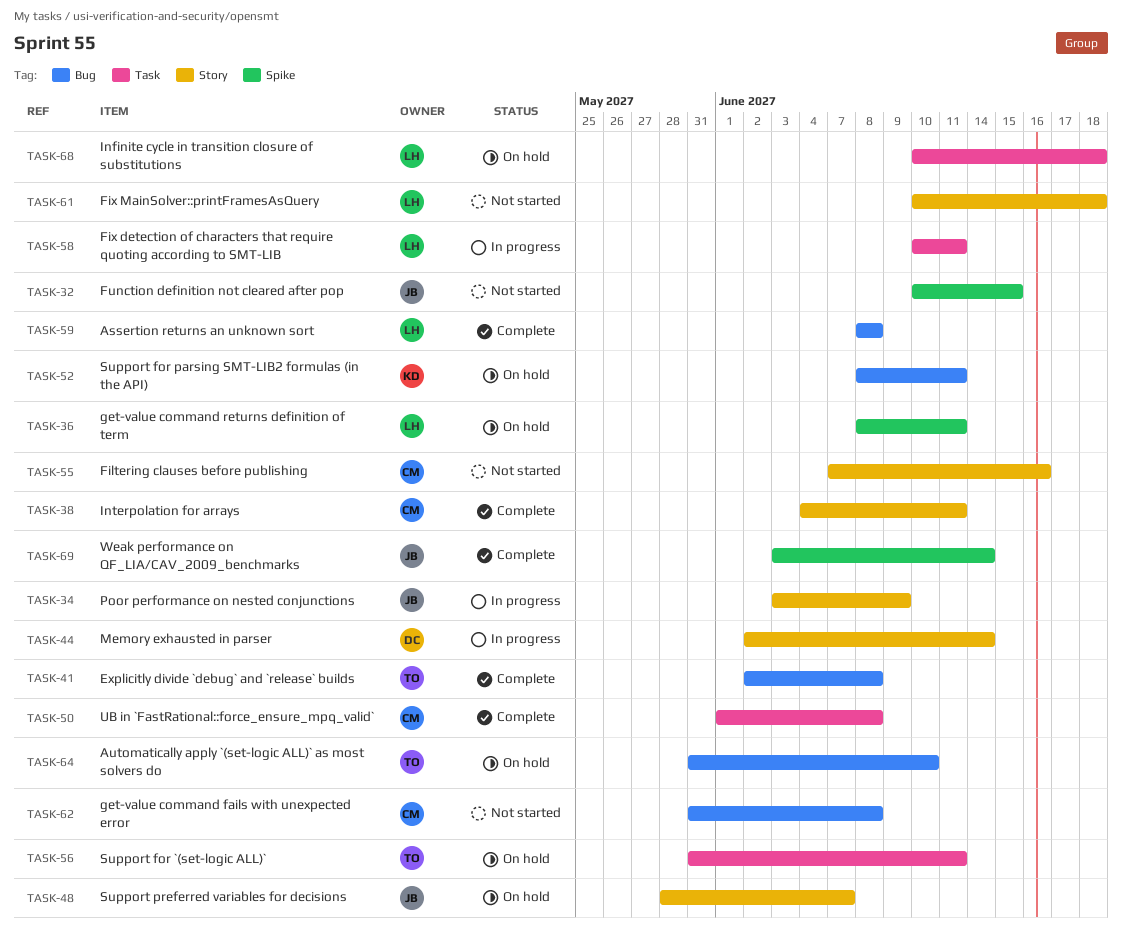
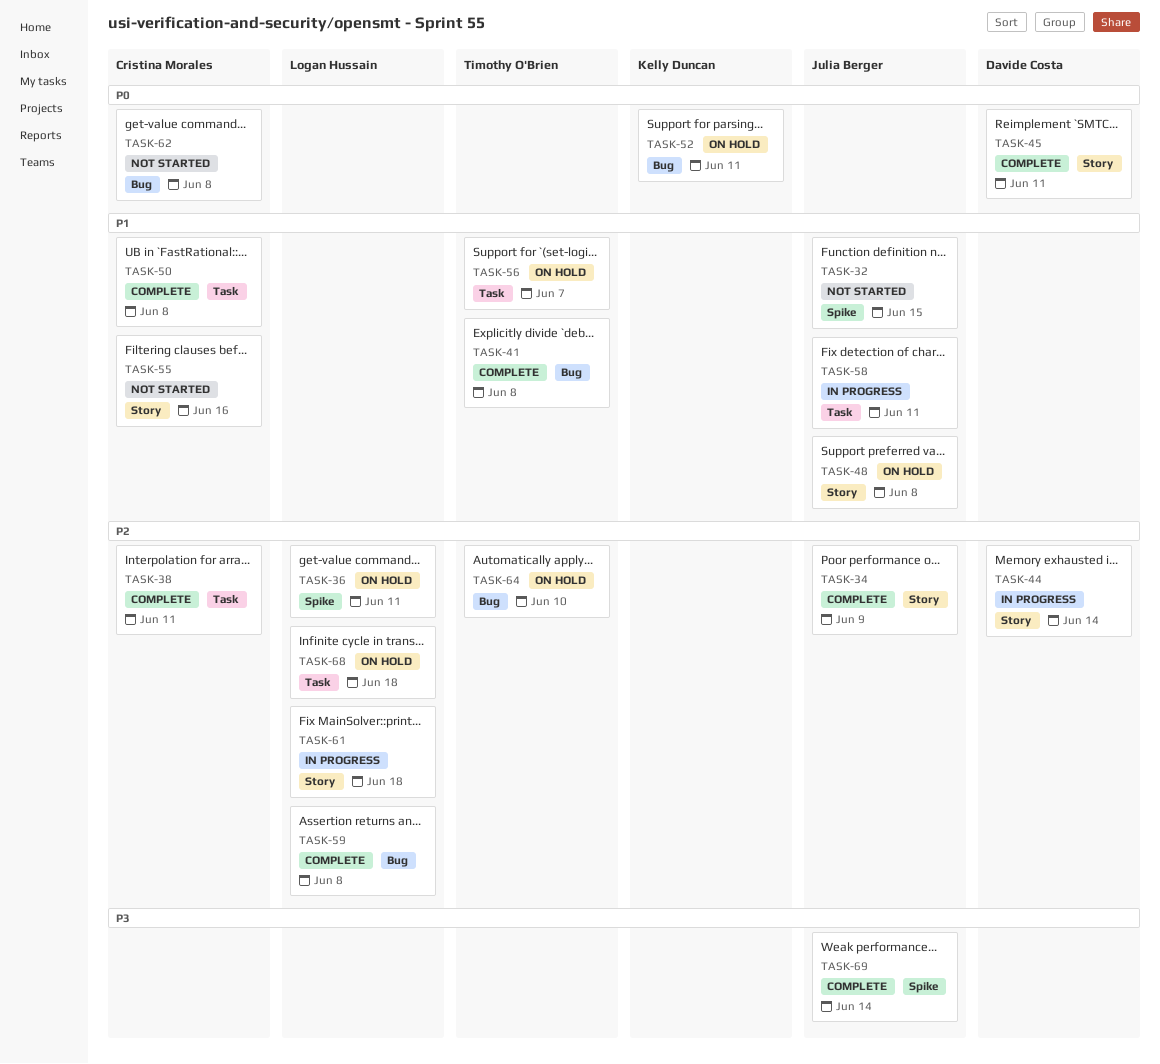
TASK-34, status: In progress -> Complete
TASK-38, label: Story -> Task
TASK-45: none -> present
TASK-48, due: Jun 7 -> Jun 8
TASK-56, due: Jun 11 -> Jun 7
TASK-58, owner: Logan Hussain -> Julia Berger
TASK-61, status: Not started -> In progress

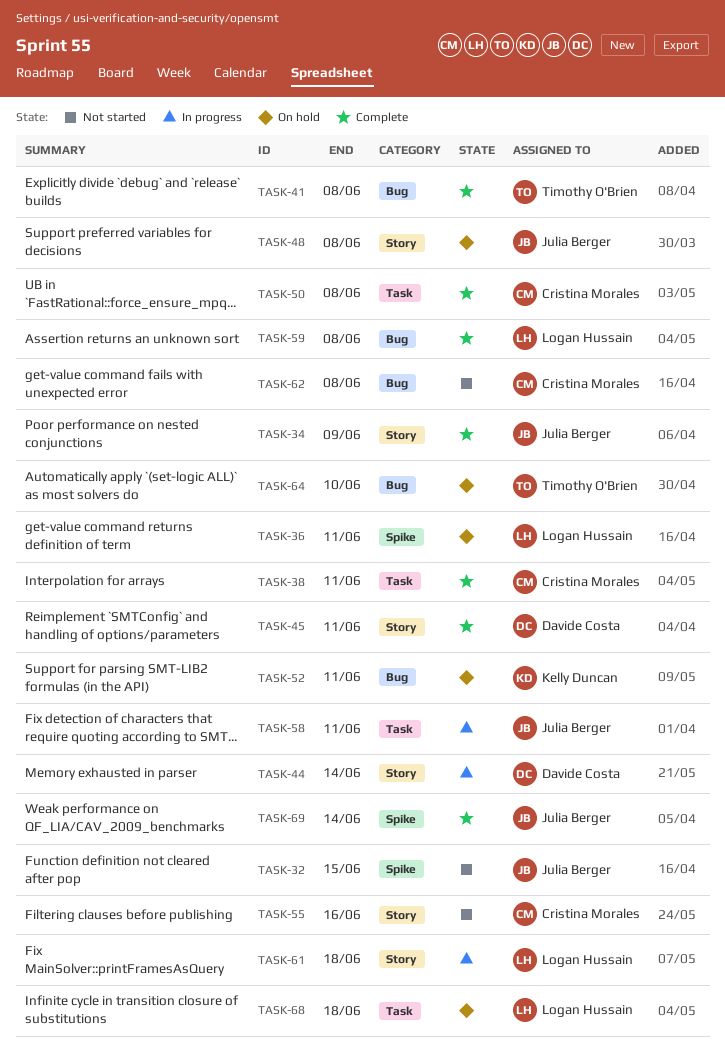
TASK-56: present -> none

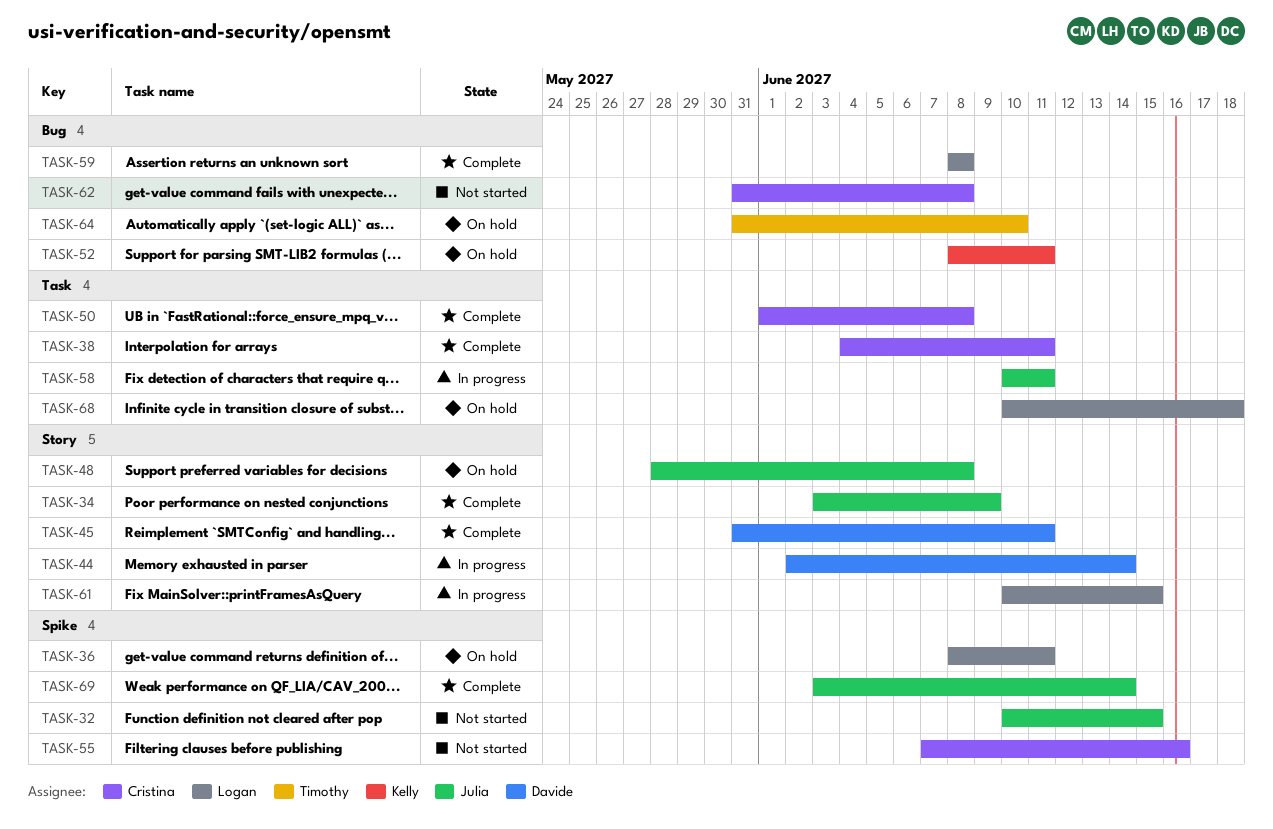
TASK-41: present -> none
TASK-55, label: Story -> Spike
TASK-61, due: Jun 18 -> Jun 15

